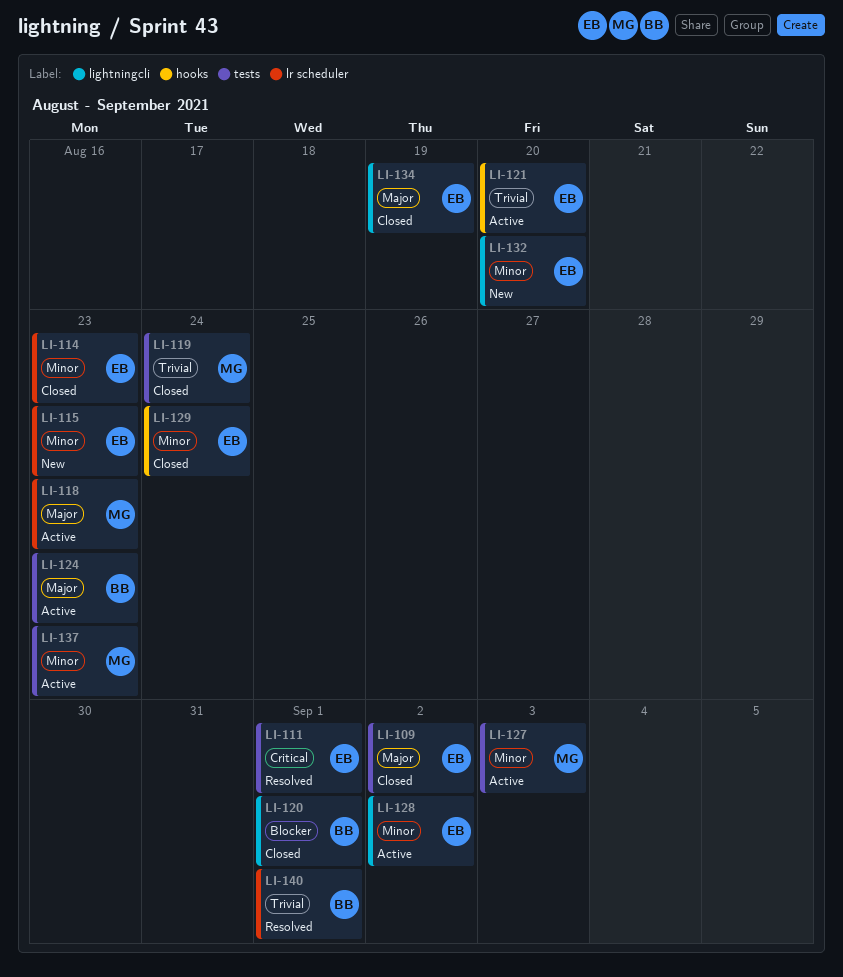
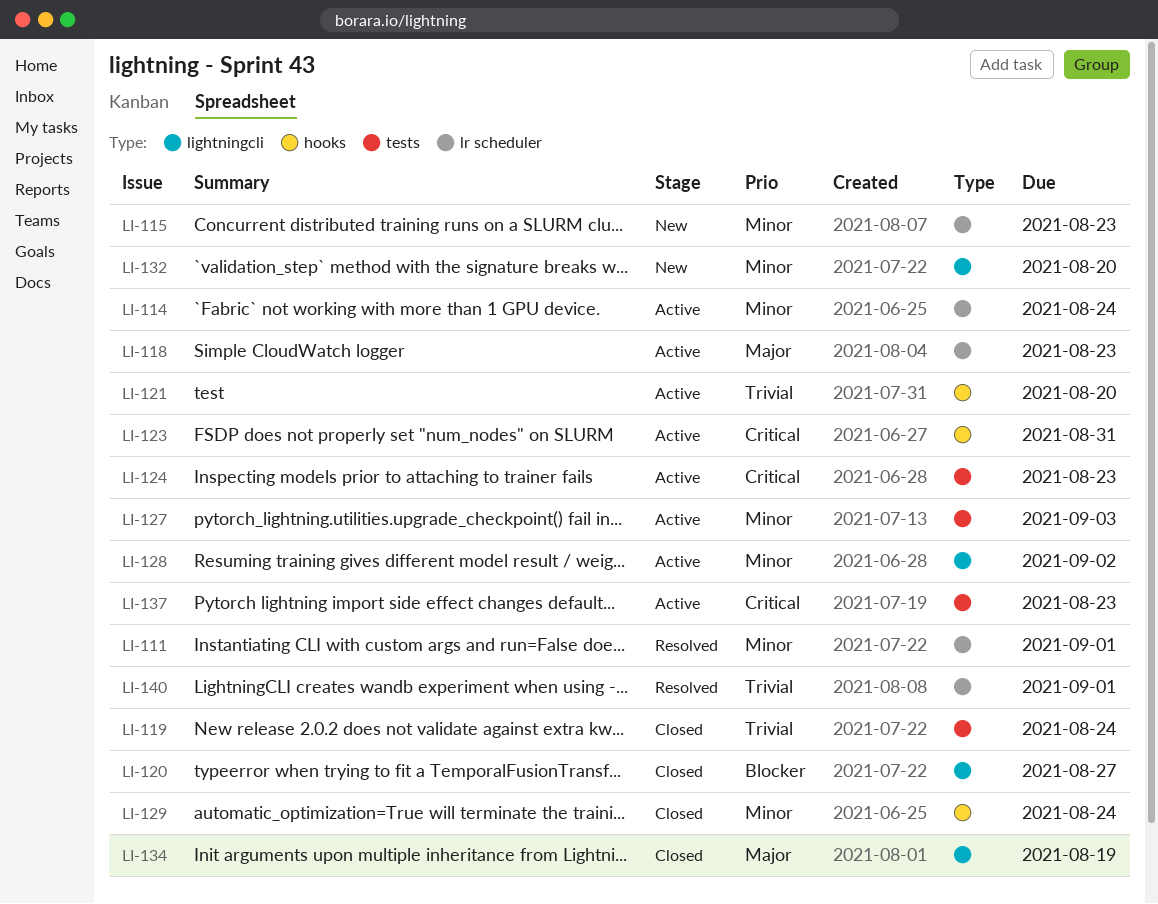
LI-109: present -> none
LI-111, priority: Critical -> Minor
LI-111, label: tests -> lr scheduler
LI-114, status: Closed -> Active
LI-114, due: Aug 23 -> Aug 24
LI-120, due: Sep 1 -> Aug 27
LI-123: none -> present
LI-124, priority: Major -> Critical
LI-137, priority: Minor -> Critical

